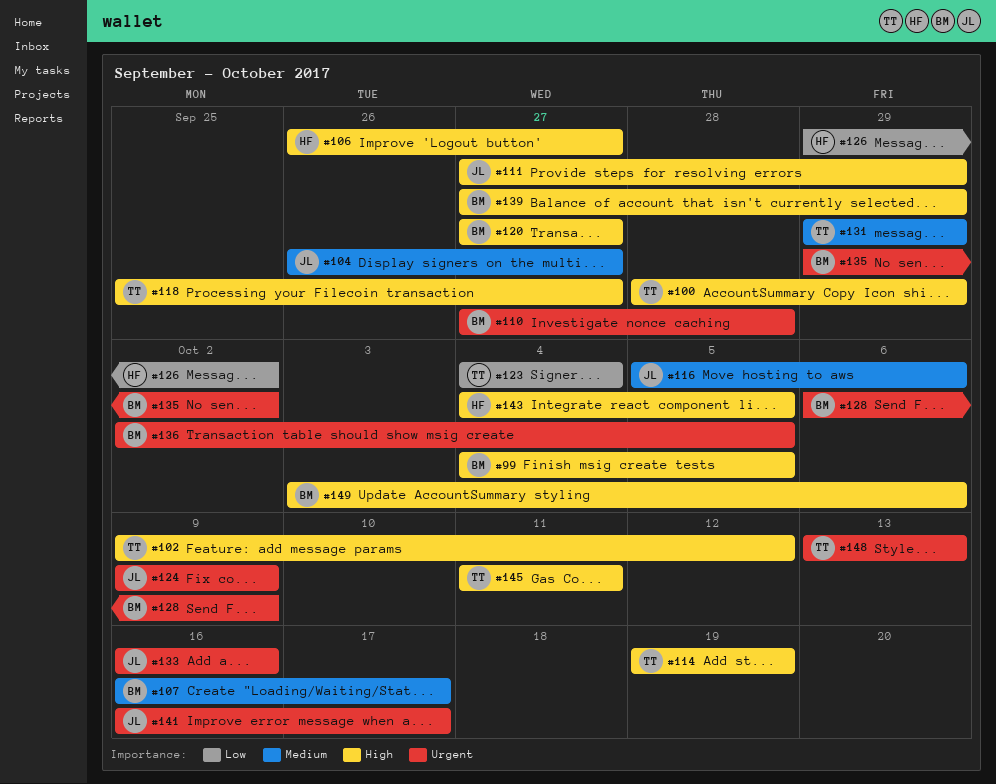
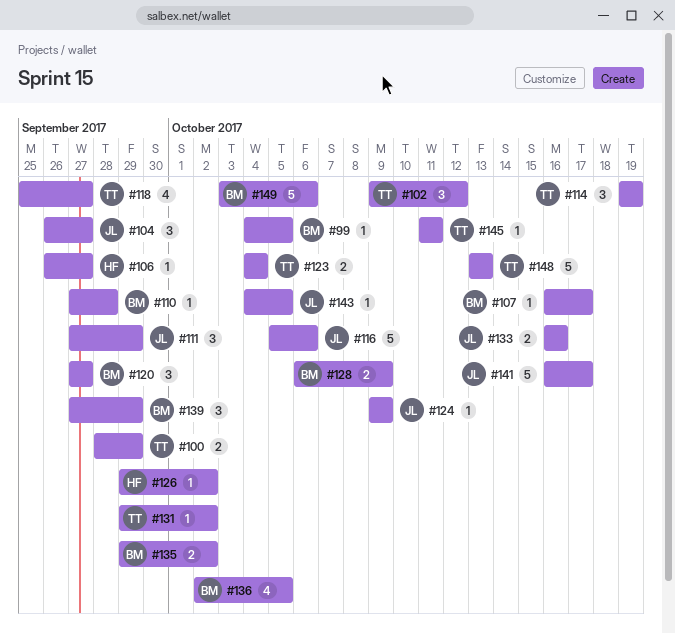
#131, due: Sep 29 -> Oct 2
#143, owner: HF -> JL

